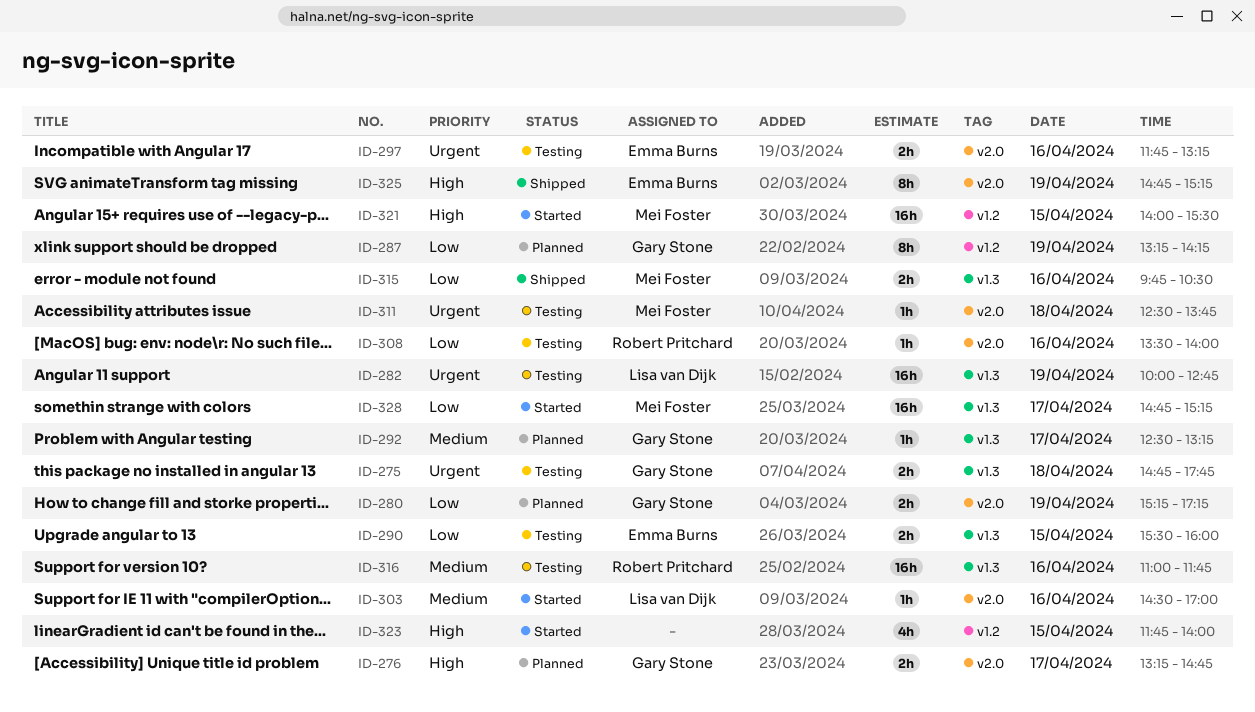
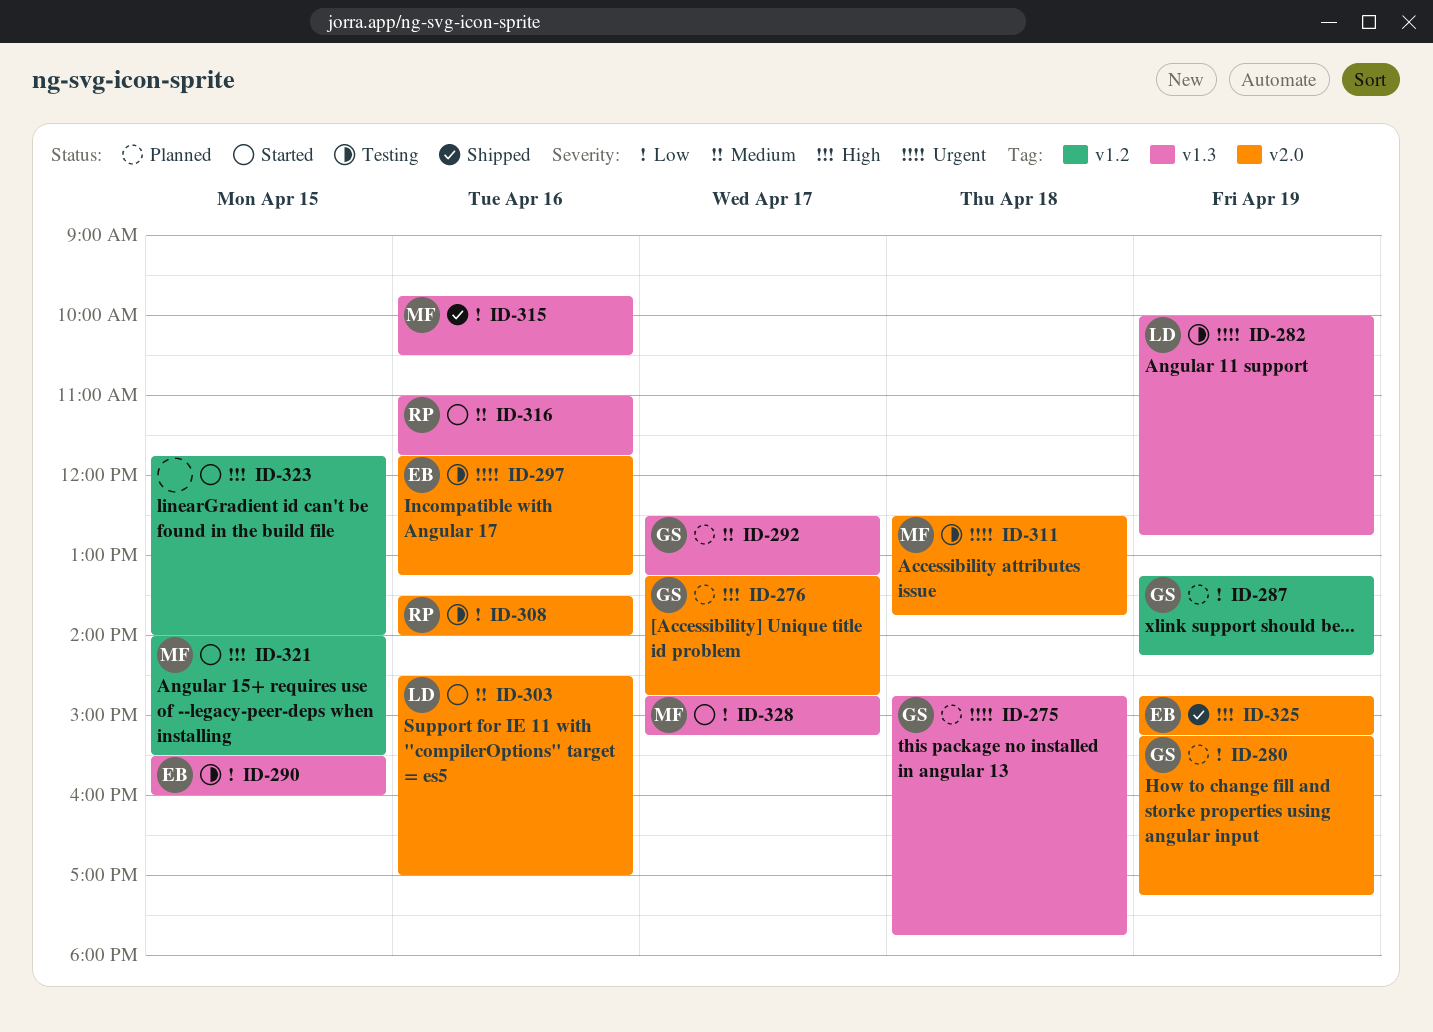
ID-275, status: Testing -> Planned
ID-316, status: Testing -> Started

